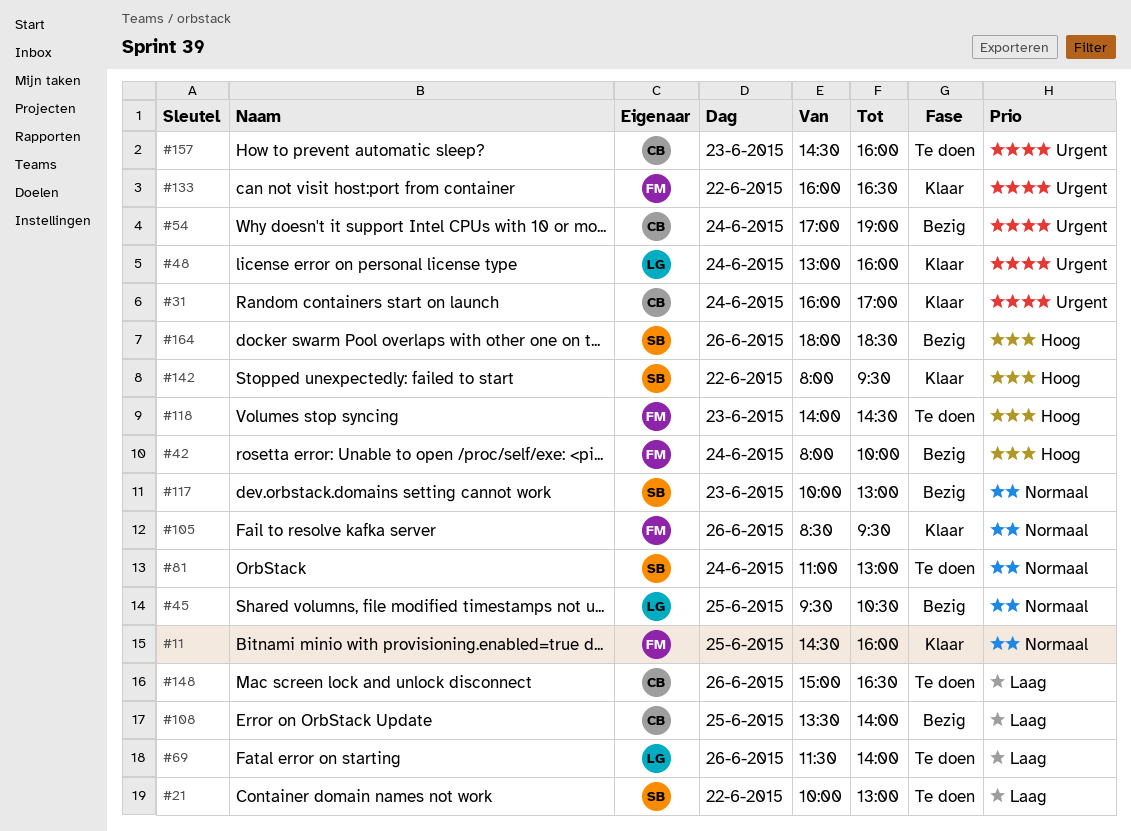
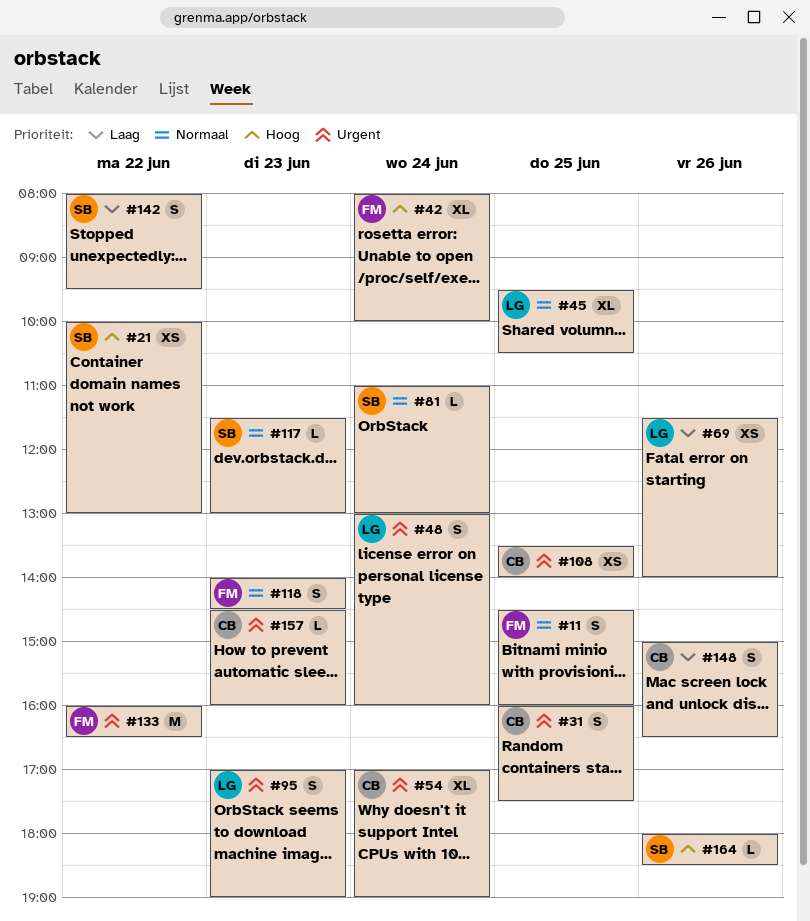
#21, priority: Laag -> Hoog
#31, day: Jun 24 -> Jun 25
#31, ends: 17:00 -> 17:30
#95: none -> present
#105: present -> none
#108, priority: Laag -> Urgent
#117, begins: 10:00 -> 11:30
#118, priority: Hoog -> Normaal
#142, priority: Hoog -> Laag

